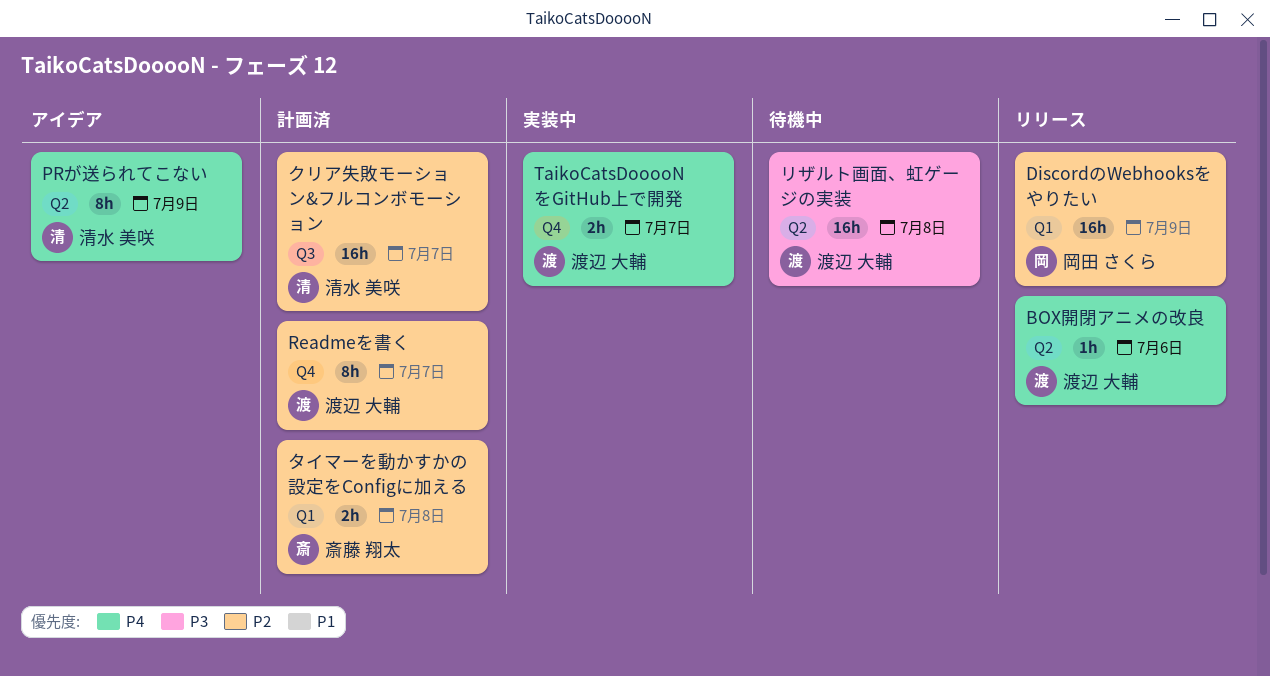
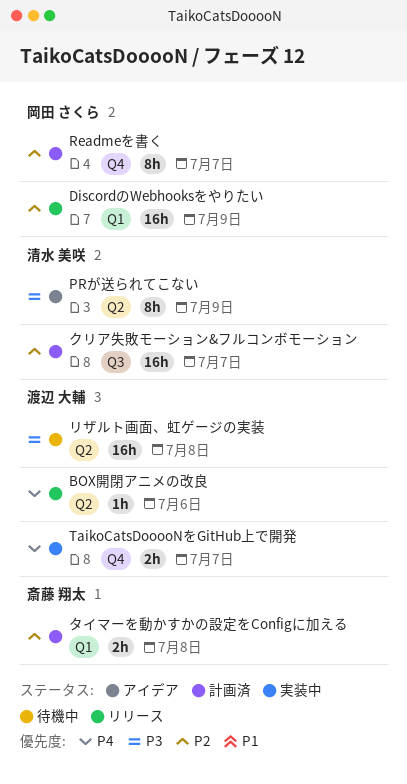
PRが送られてこない, priority: P4 -> P3
Readmeを書く, owner: 渡辺 大輔 -> 岡田 さくら

